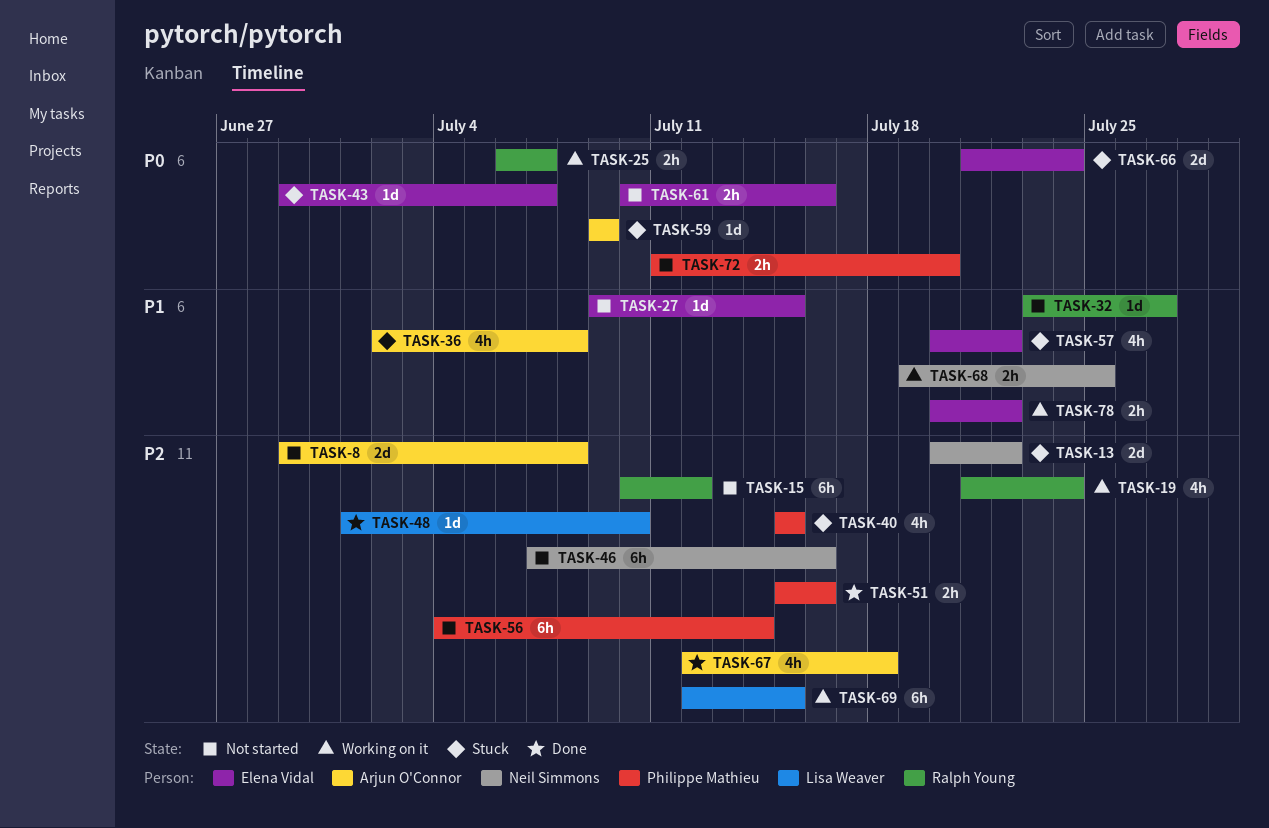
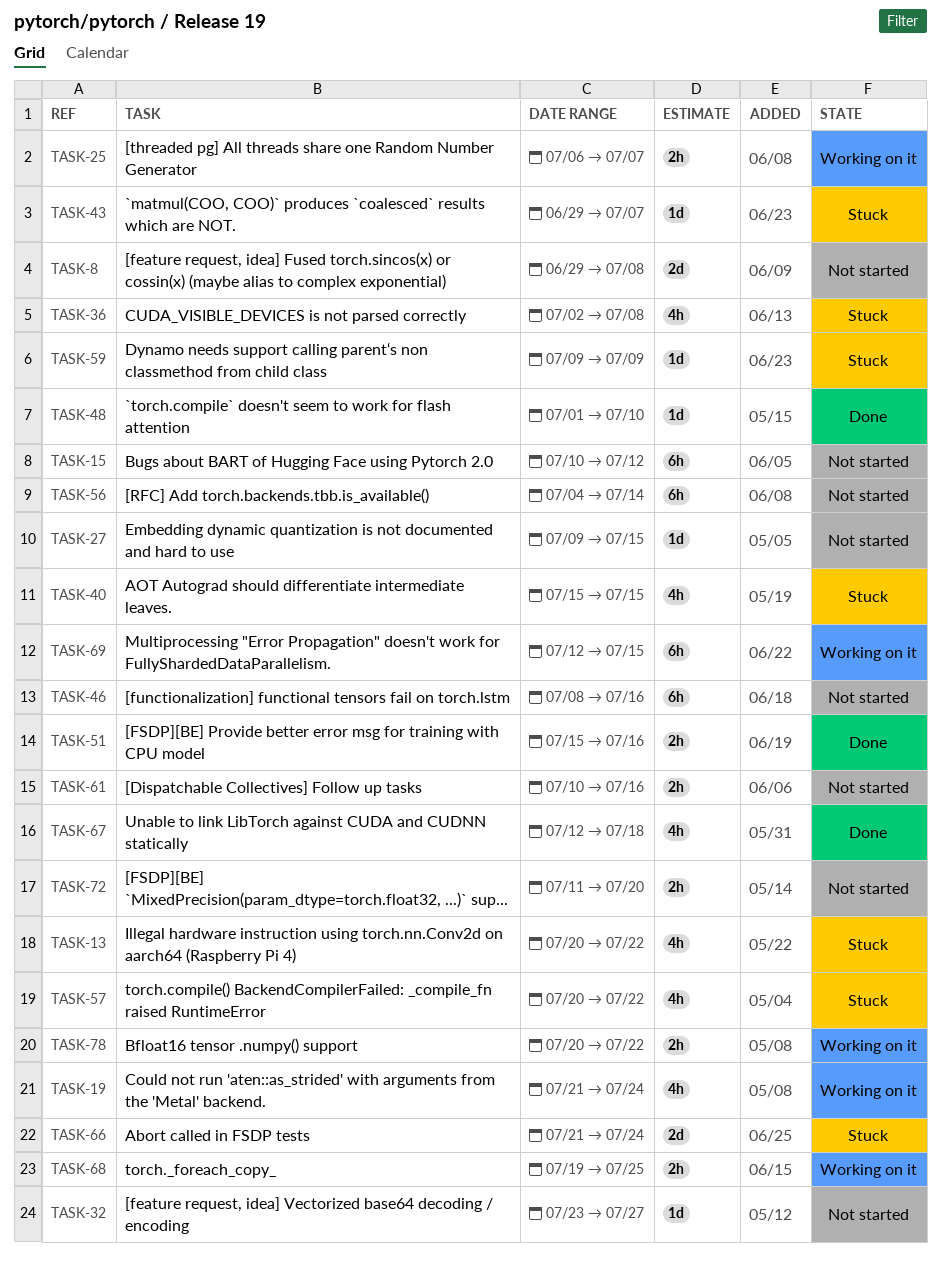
TASK-13, estimate: 2d -> 4h
TASK-46, start: Jul 7 -> Jul 8

